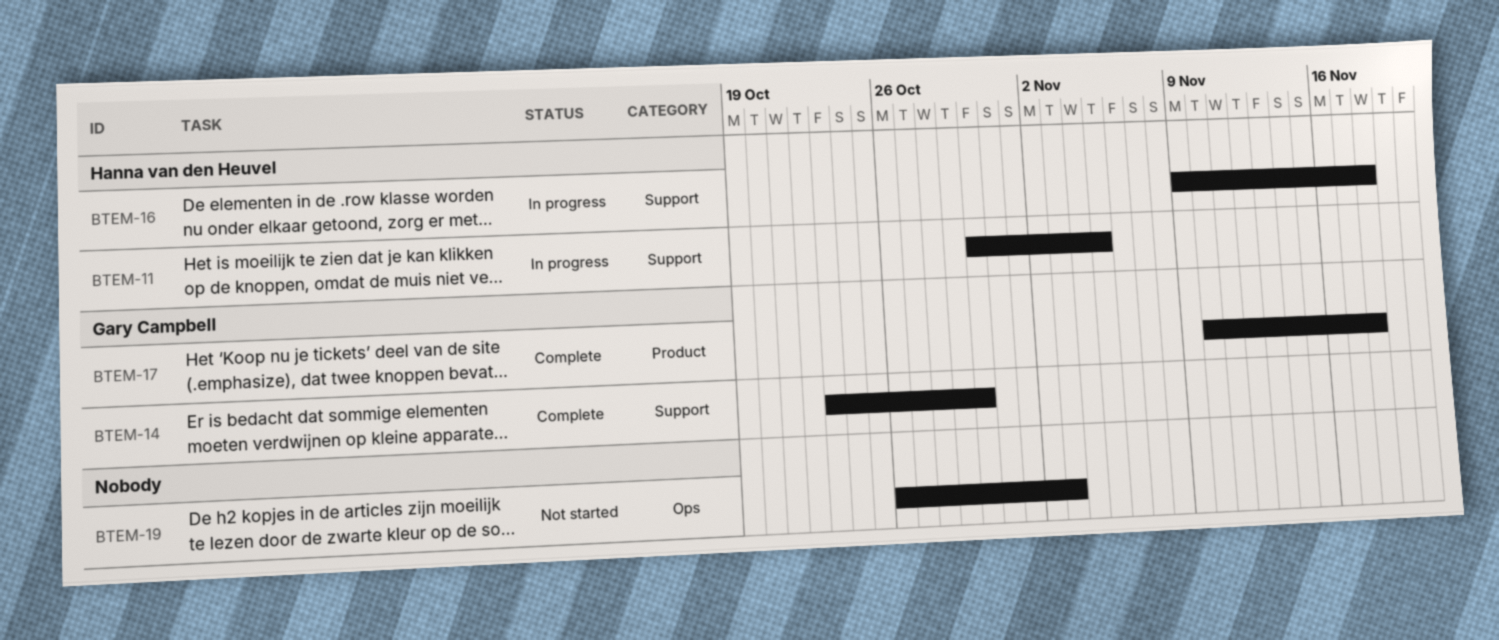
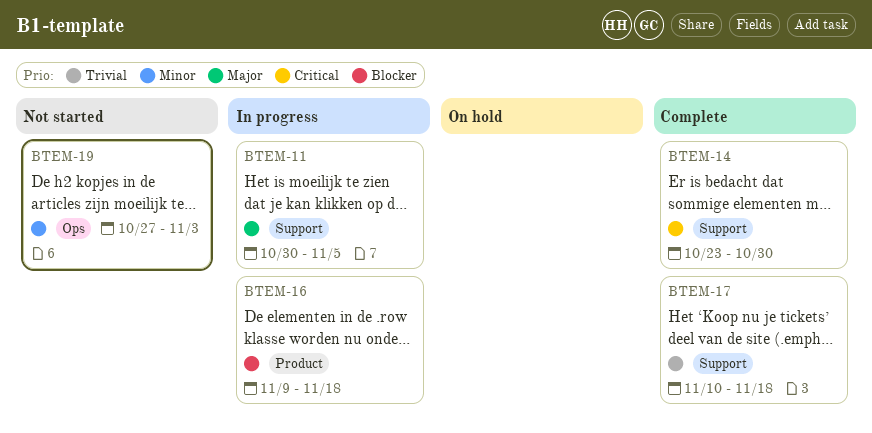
BTEM-16, label: Support -> Product
BTEM-17, label: Product -> Support
BTEM-19, start: Oct 26 -> Oct 27

